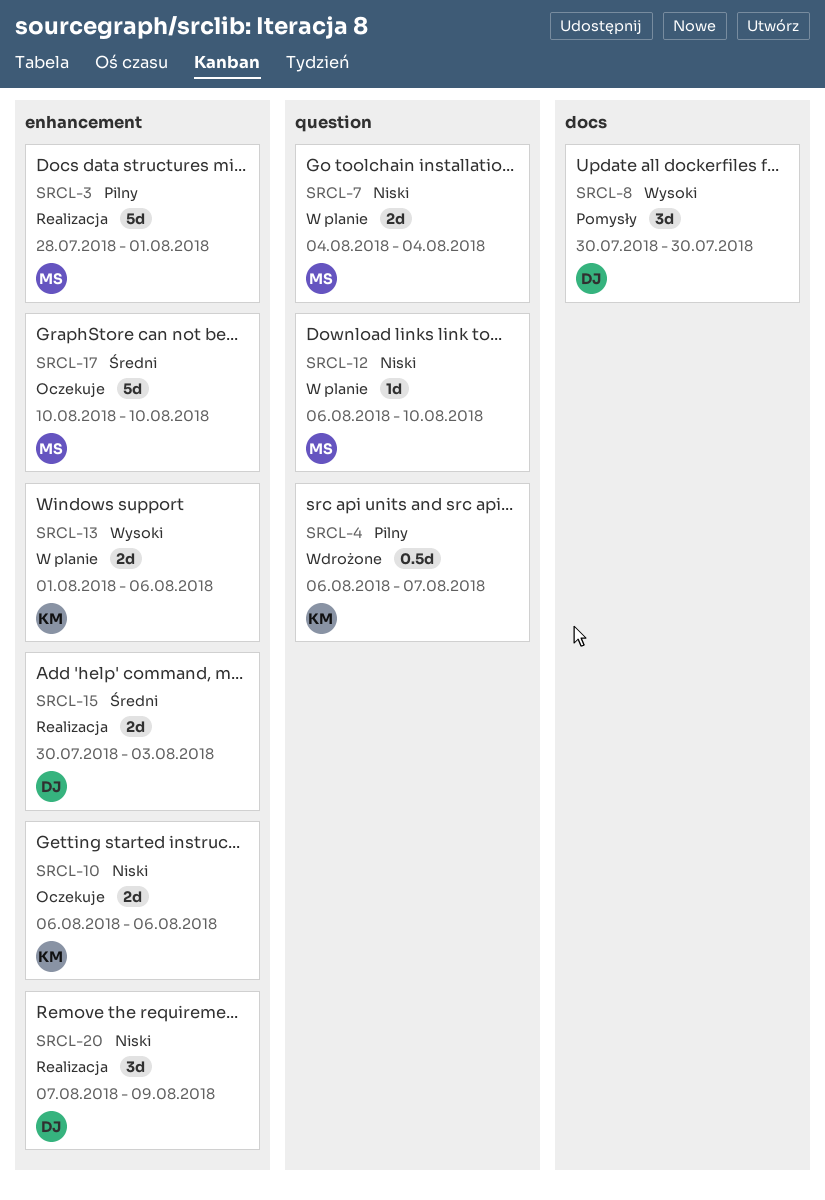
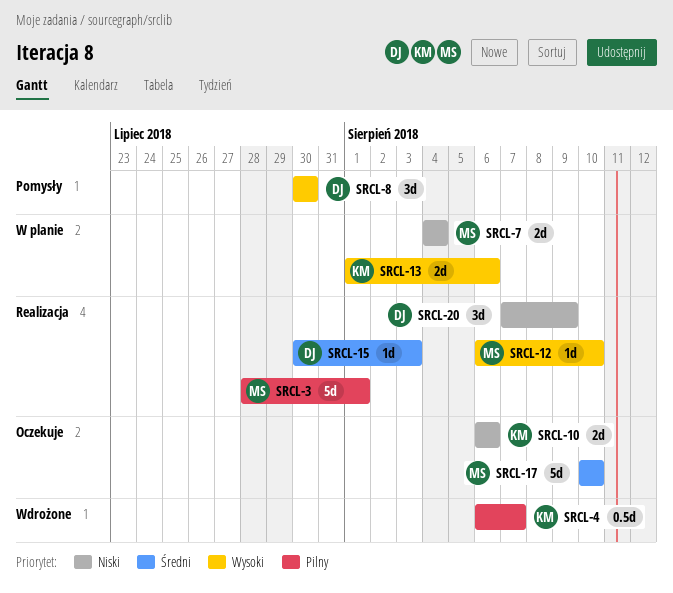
SRCL-12, status: W planie -> Realizacja
SRCL-12, priority: Niski -> Wysoki
SRCL-15, estimate: 2d -> 1d

